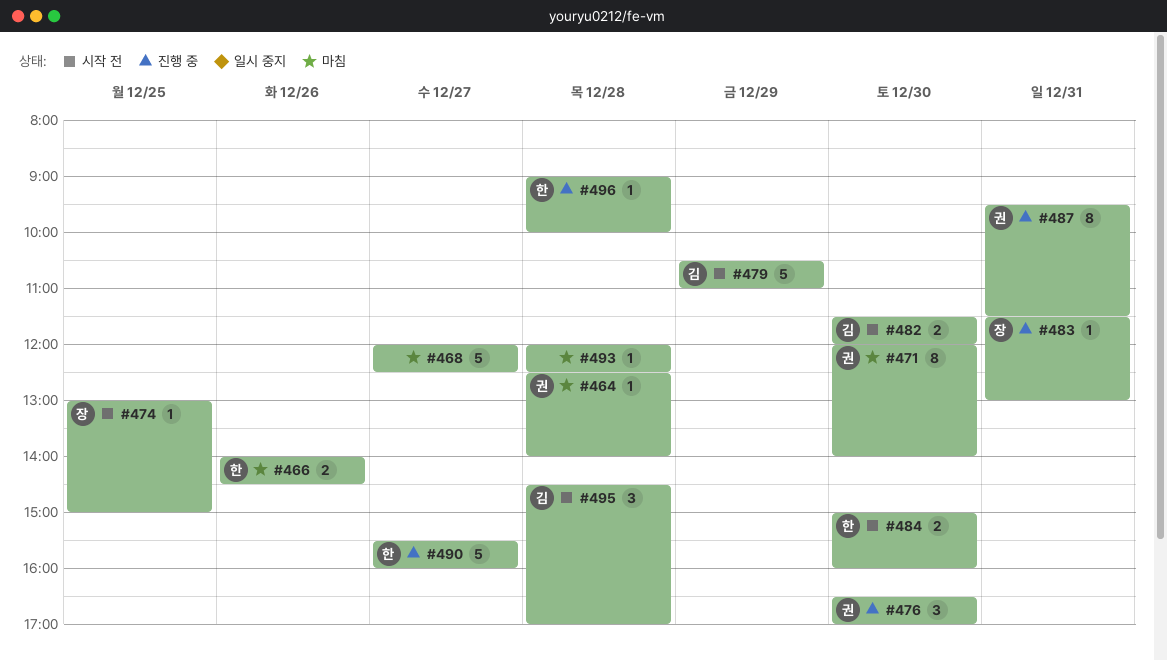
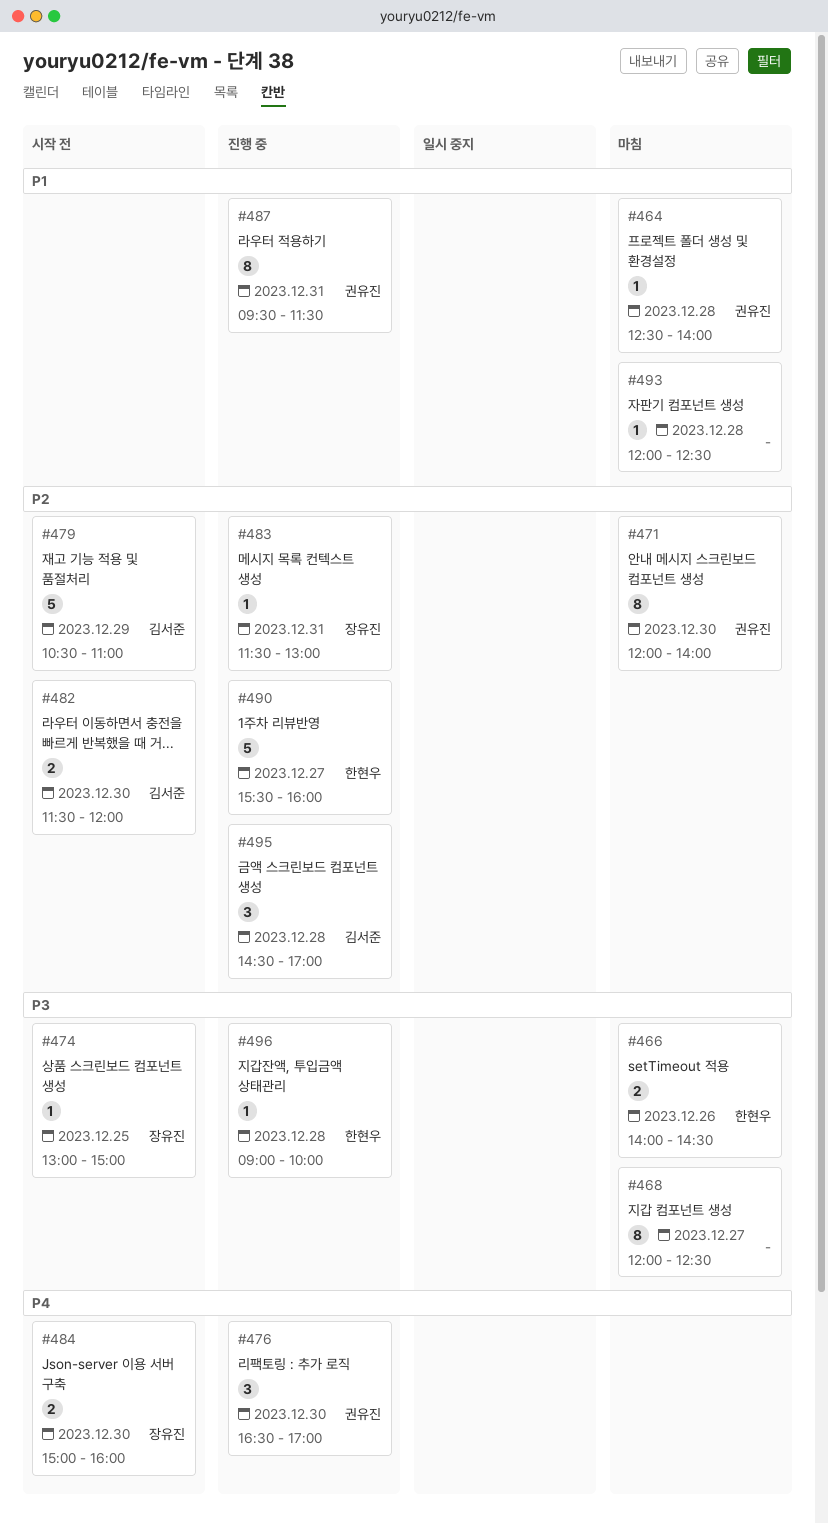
#468, estimate: 5 -> 8
#484, owner: 한현우 -> 장유진
#495, status: 시작 전 -> 진행 중

